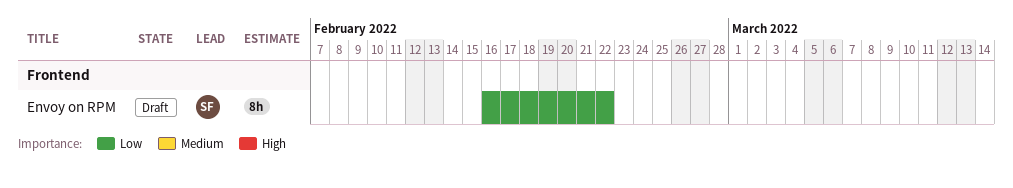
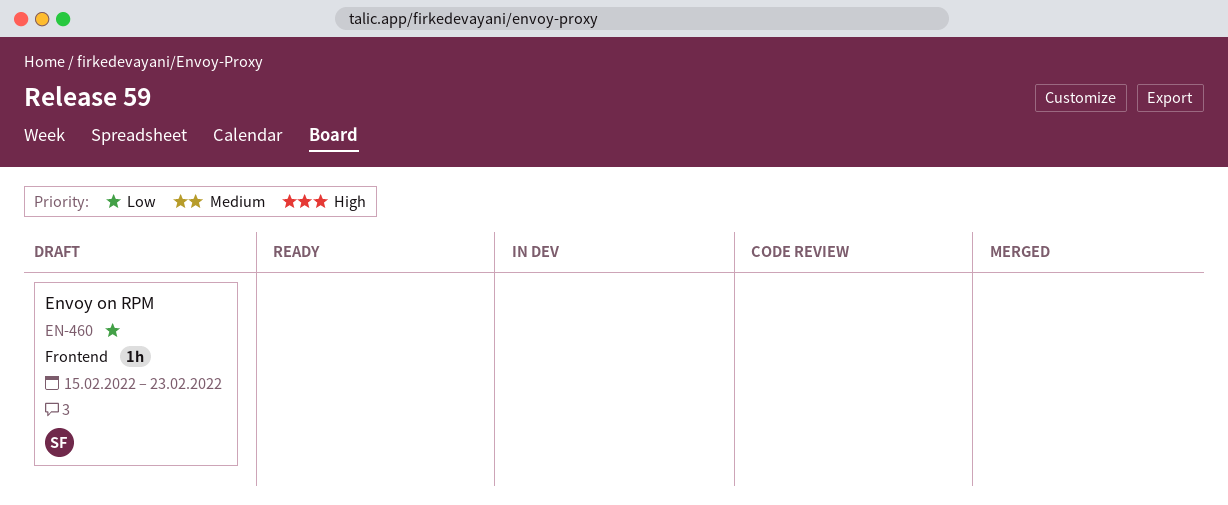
Envoy on RPM, estimate: 8h -> 1h
Envoy on RPM, start: Feb 16 -> Feb 15
Envoy on RPM, due: Feb 22 -> Feb 23

